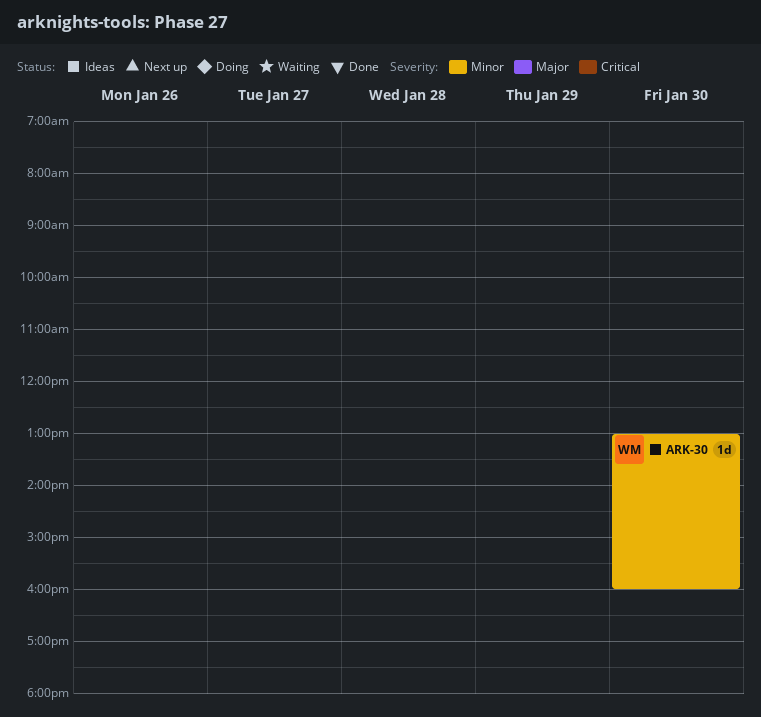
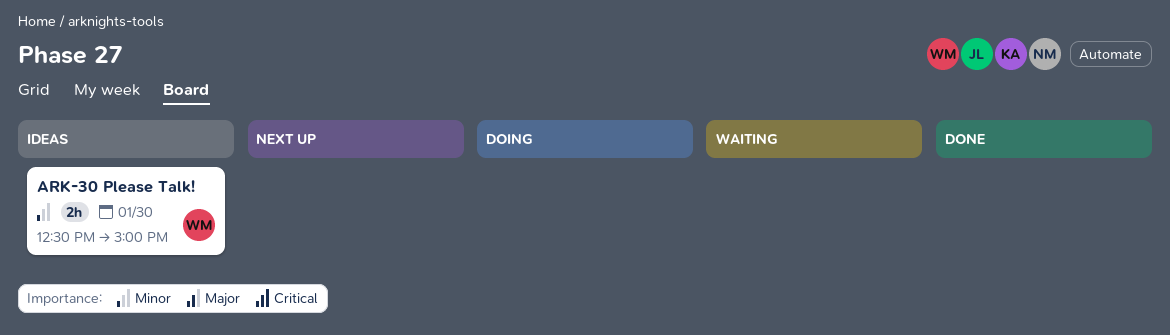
ARK-30, estimate: 1d -> 2h
ARK-30, begins: 13:00 -> 12:30
ARK-30, ends: 16:00 -> 15:00

